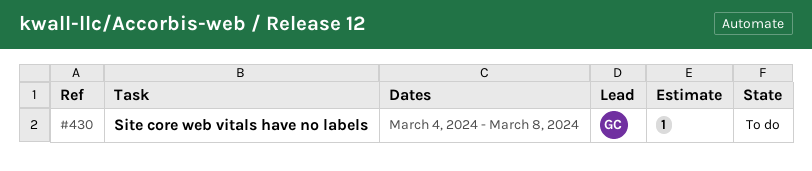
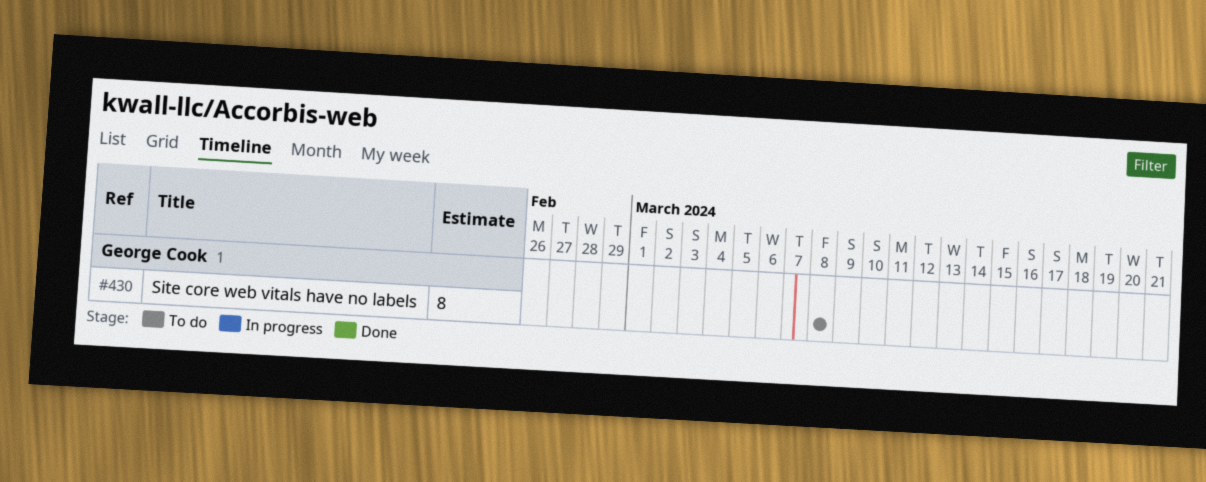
#430, estimate: 1 -> 8
#430, start: Mar 4 -> Mar 8

